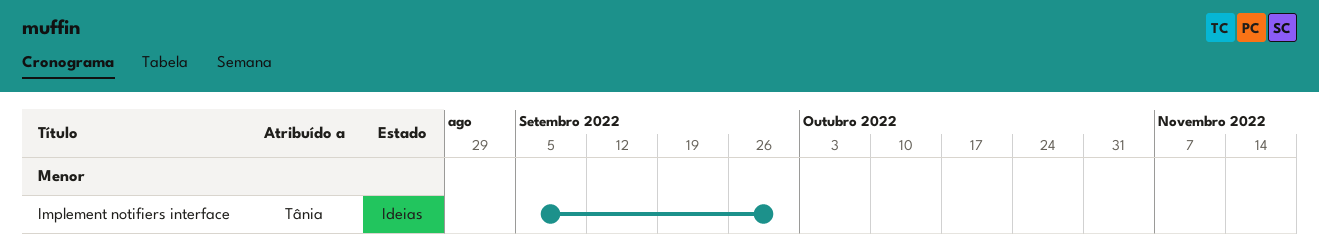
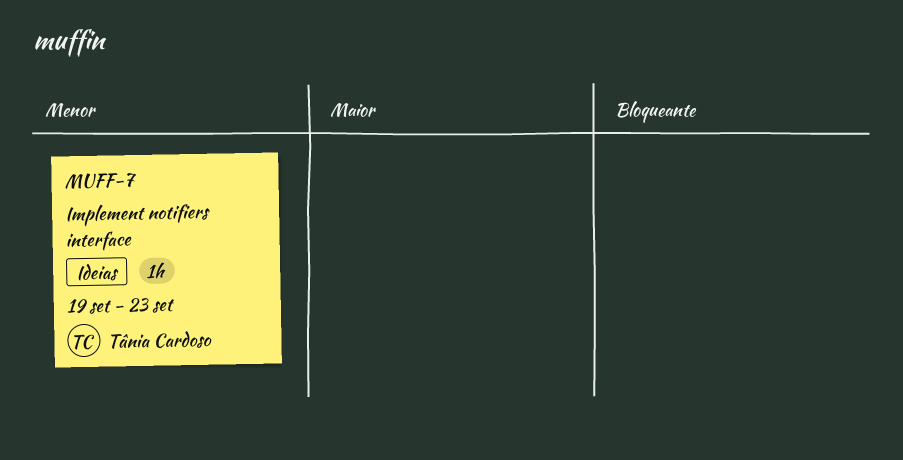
Implement notifiers interface, start: Sep 5 -> Sep 19
Implement notifiers interface, due: Sep 30 -> Sep 23

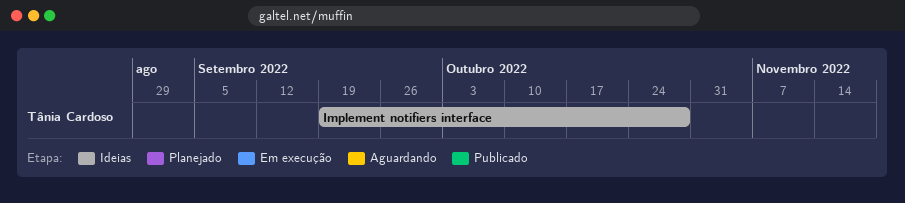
Implement notifiers interface, due: Sep 23 -> Oct 28

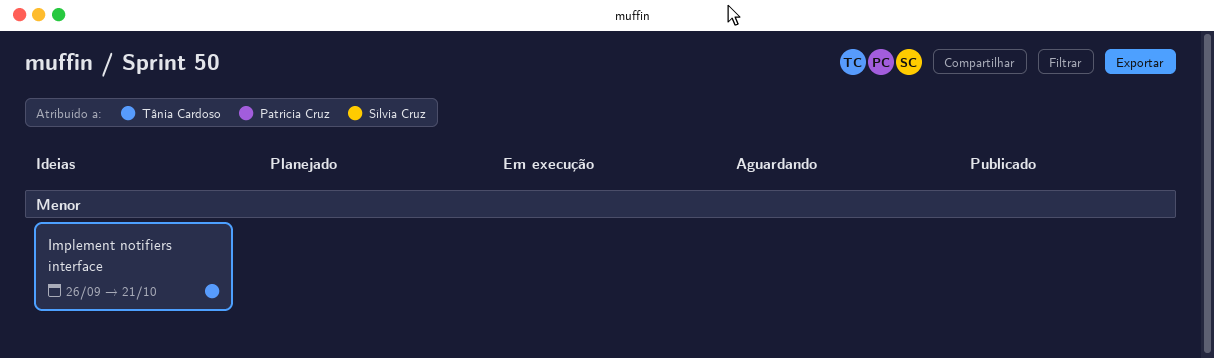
Implement notifiers interface, start: Sep 19 -> Sep 26
Implement notifiers interface, due: Oct 28 -> Oct 21

